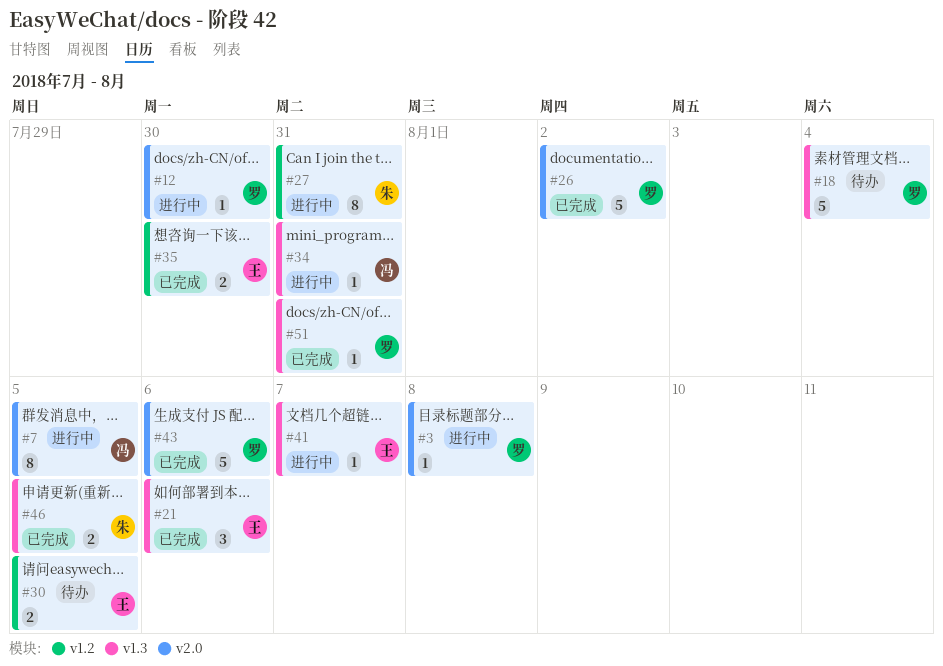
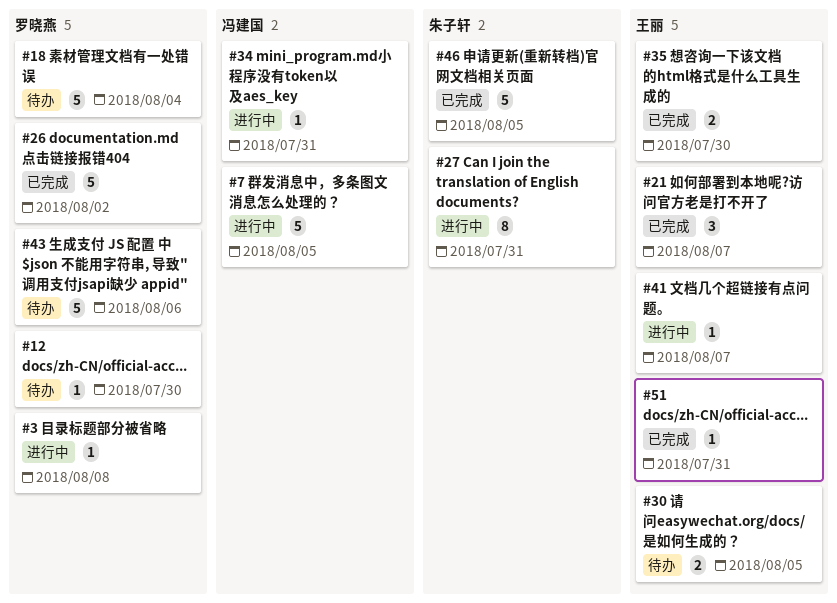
#7, estimate: 8 -> 5
#12, status: 进行中 -> 待办
#21, due: Aug 6 -> Aug 7
#43, status: 已完成 -> 待办
#46, estimate: 2 -> 5
#51, owner: 罗晓燕 -> 王丽

